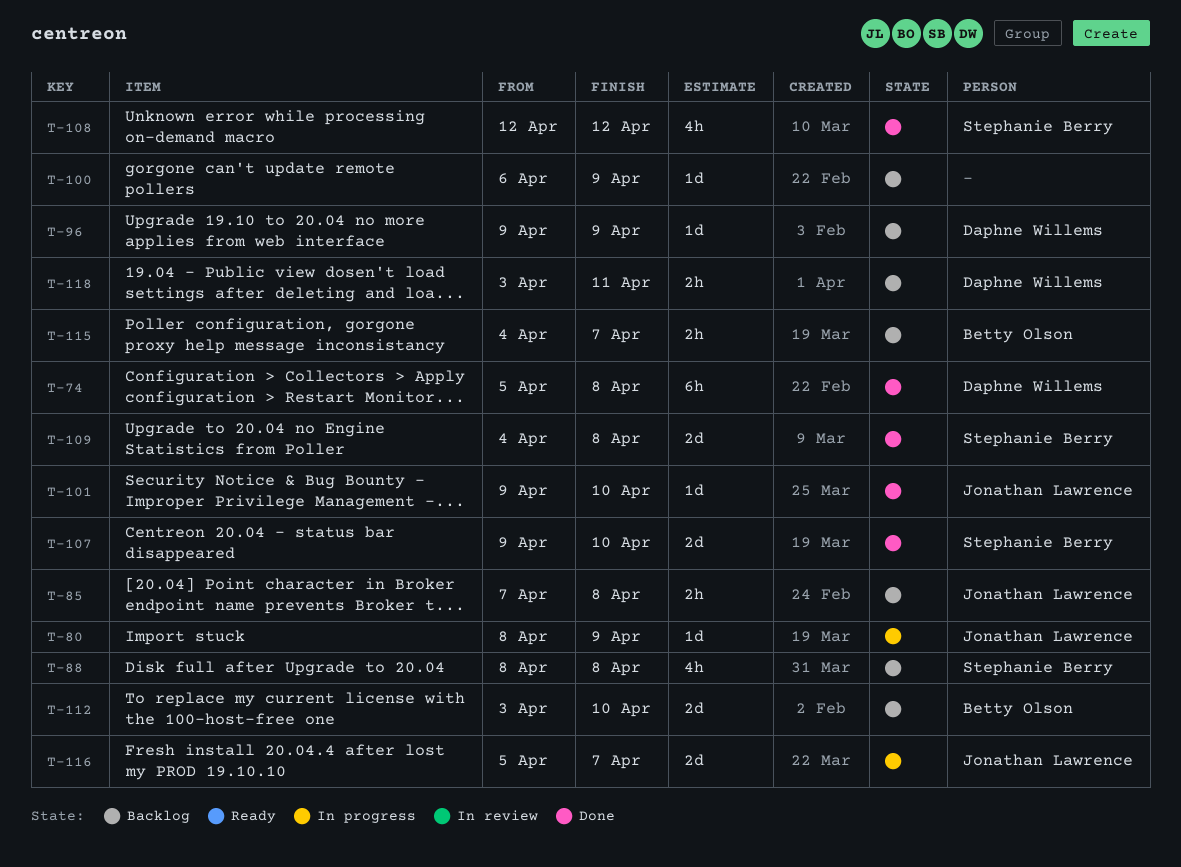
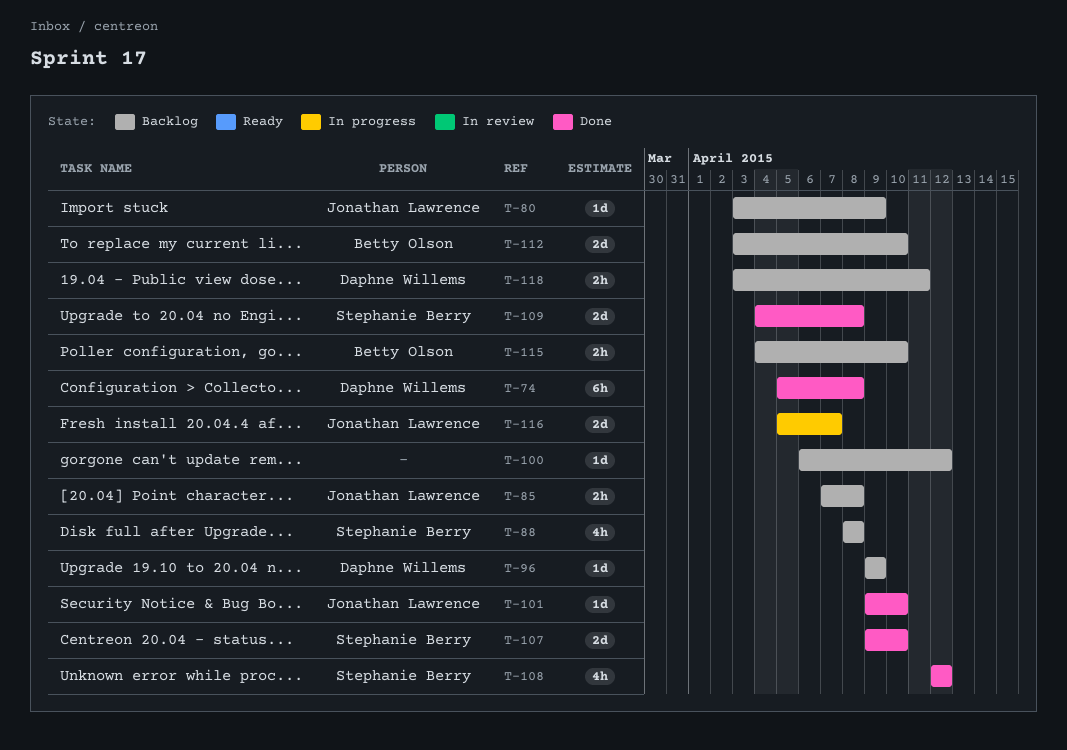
T-80, status: In progress -> Backlog
T-80, start: Apr 8 -> Apr 3
T-100, due: Apr 9 -> Apr 12
T-115, due: Apr 7 -> Apr 10

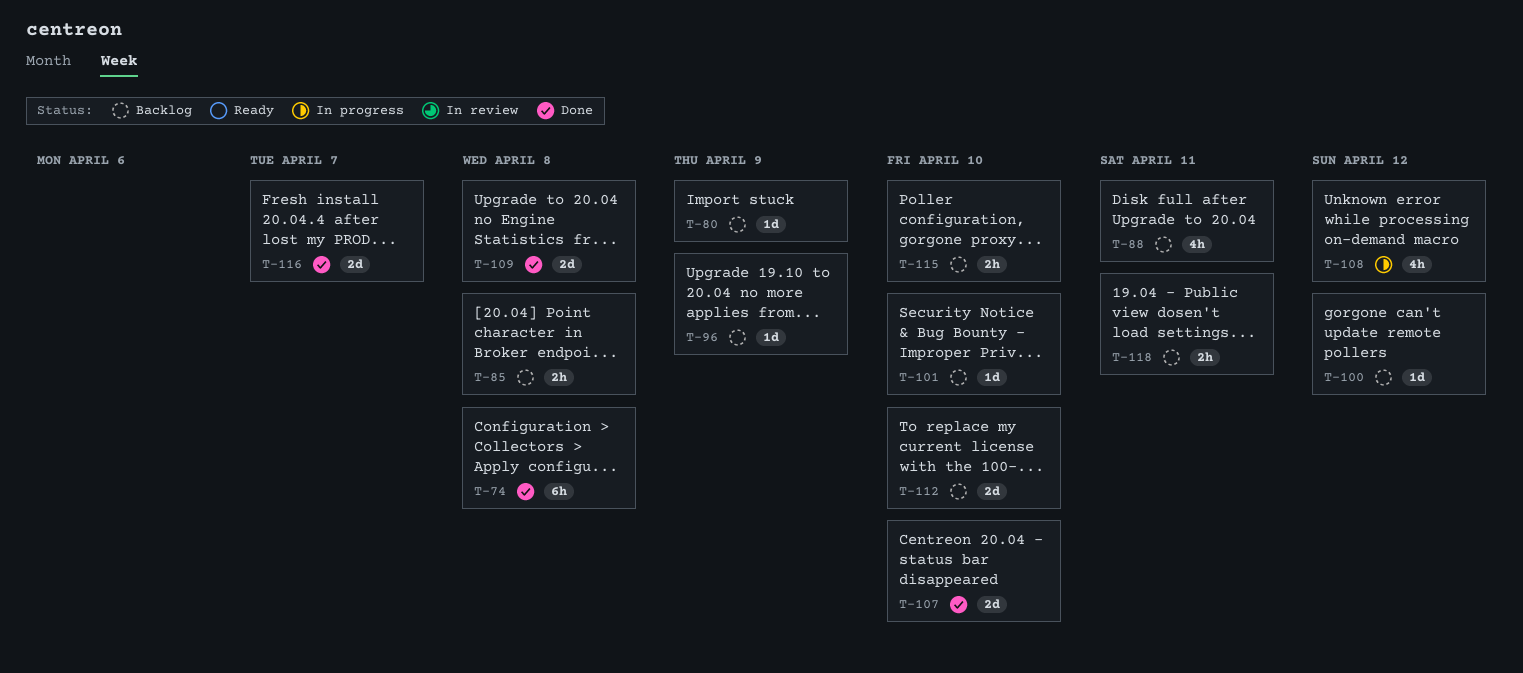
T-88, due: Apr 8 -> Apr 11
T-101, status: Done -> Backlog
T-108, status: Done -> In progress
T-116, status: In progress -> Done

